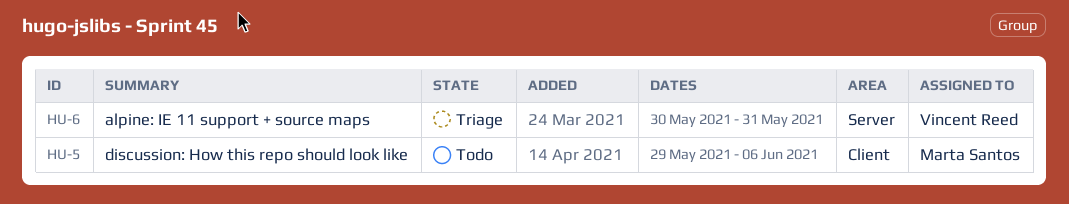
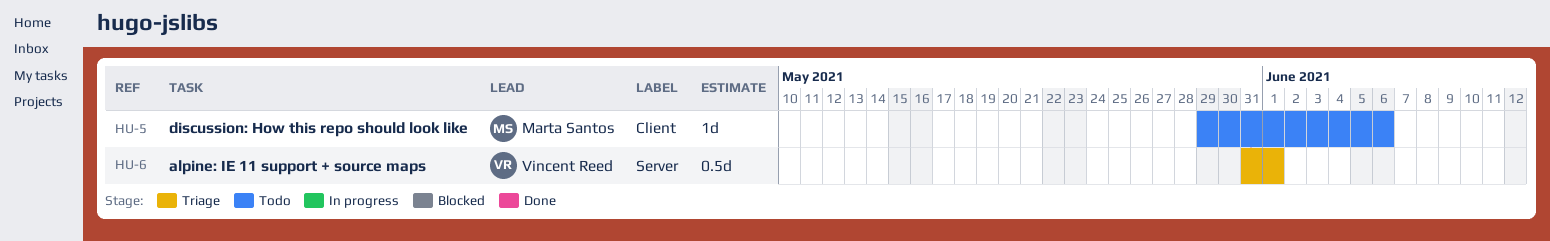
HU-6, start: May 30 -> May 31
HU-6, due: May 31 -> Jun 1

